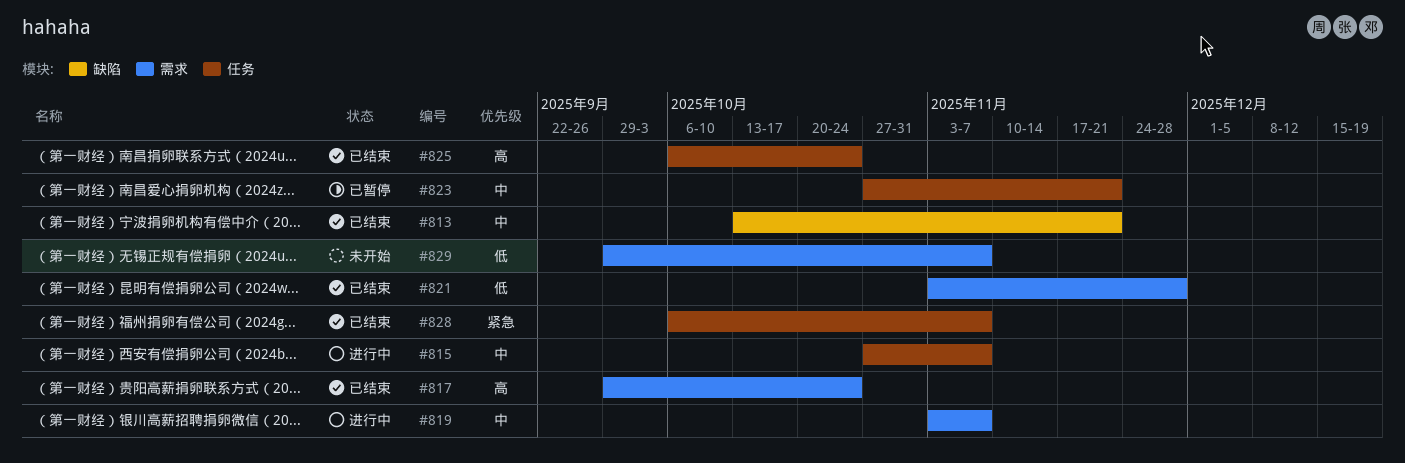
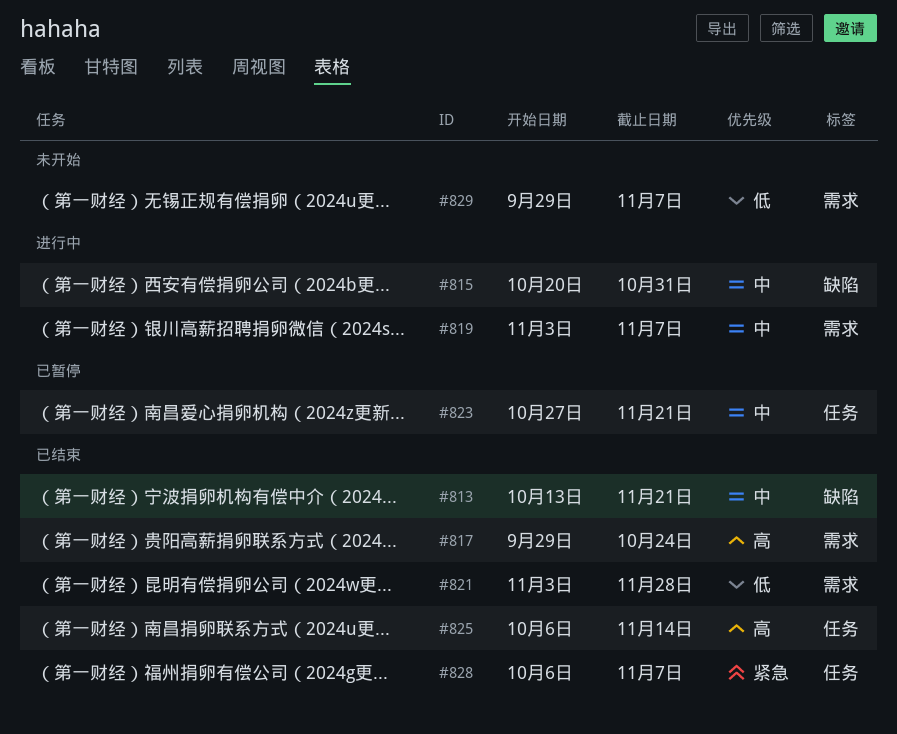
#815, label: 任务 -> 缺陷
#815, start: Oct 27 -> Oct 20
#815, due: Nov 7 -> Oct 31
#825, due: Oct 24 -> Nov 14

